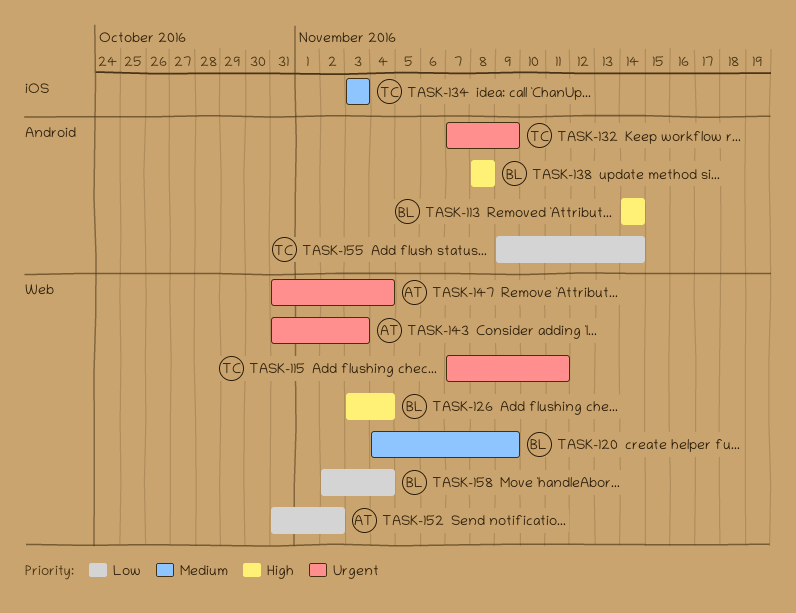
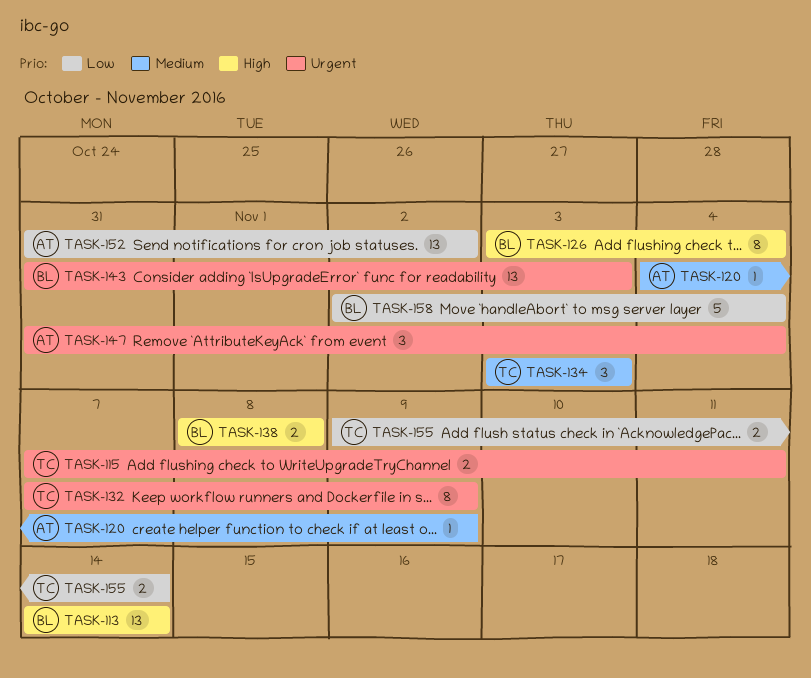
TASK-120, owner: BL -> AT
TASK-143, owner: AT -> BL

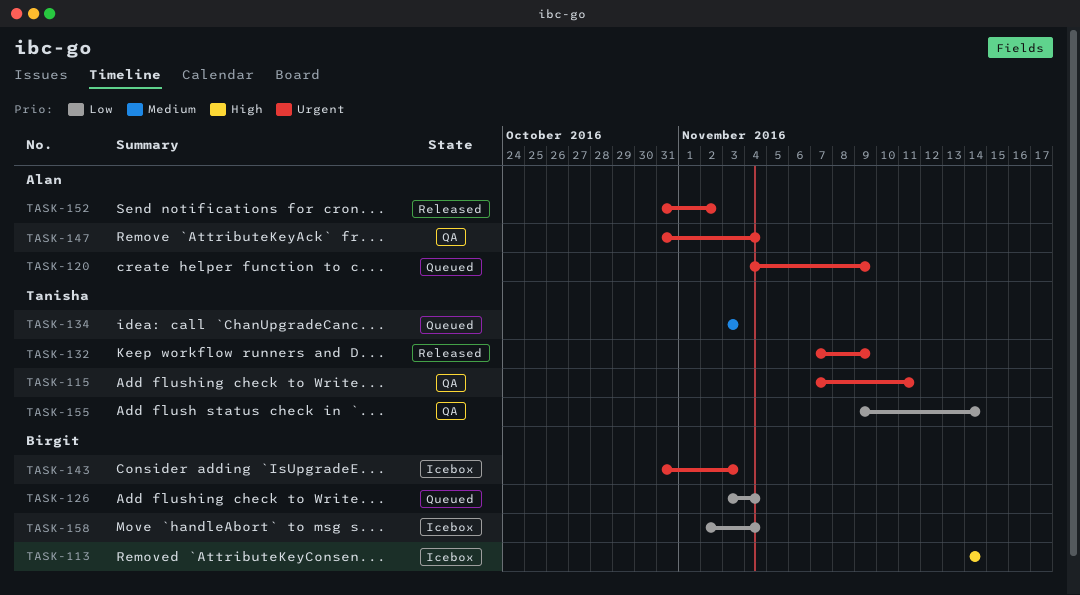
TASK-120, priority: Medium -> Urgent
TASK-126, priority: High -> Low
TASK-138: present -> none
TASK-152, priority: Low -> Urgent

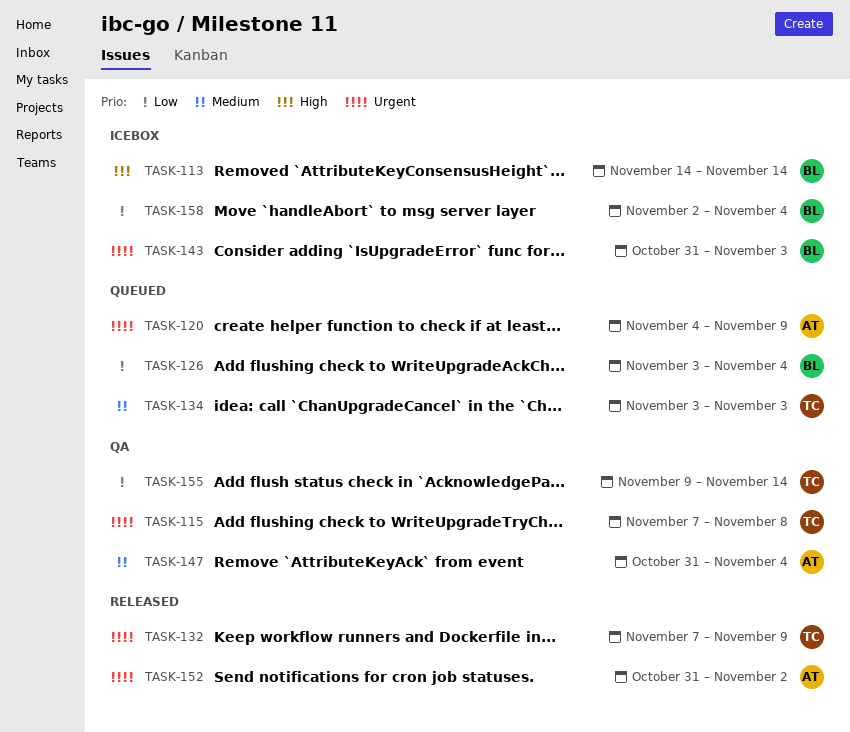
TASK-115, due: Nov 11 -> Nov 8
TASK-147, priority: Urgent -> Medium

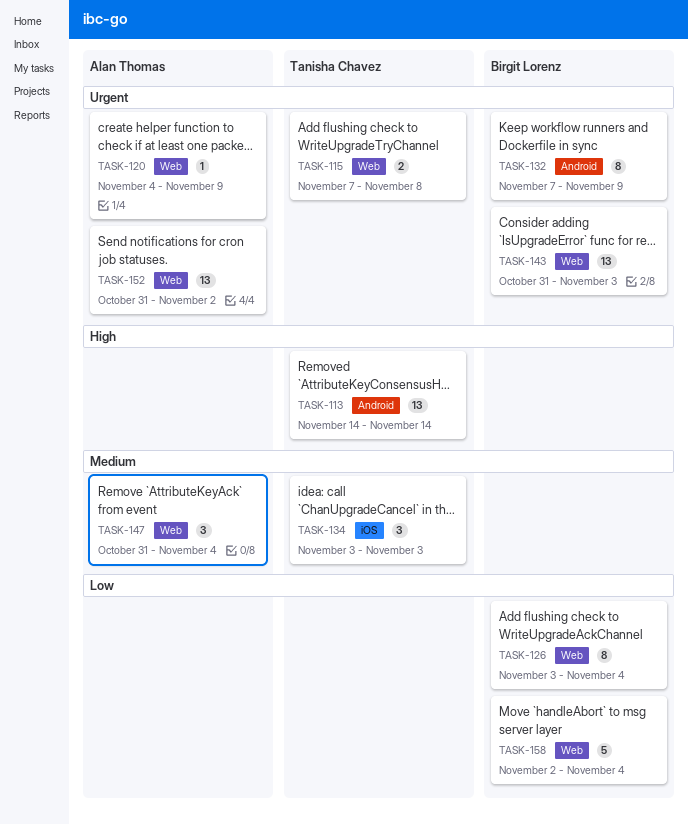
TASK-113, owner: Birgit Lorenz -> Tanisha Chavez
TASK-132, owner: Tanisha Chavez -> Birgit Lorenz
TASK-155: present -> none

